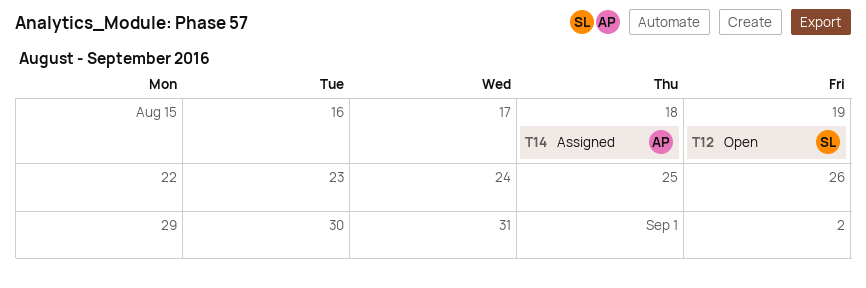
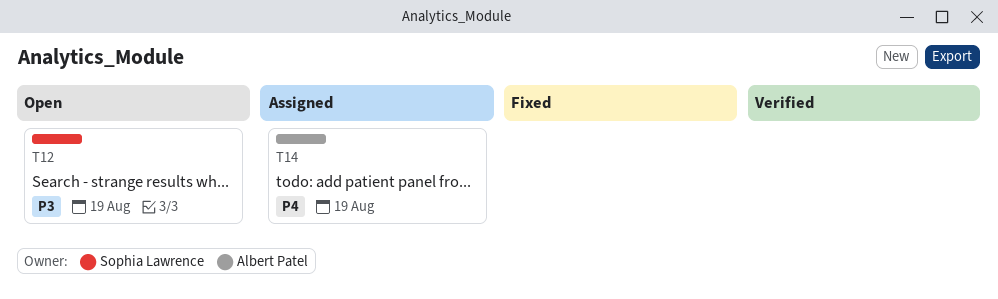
T14, due: Aug 18 -> Aug 19

